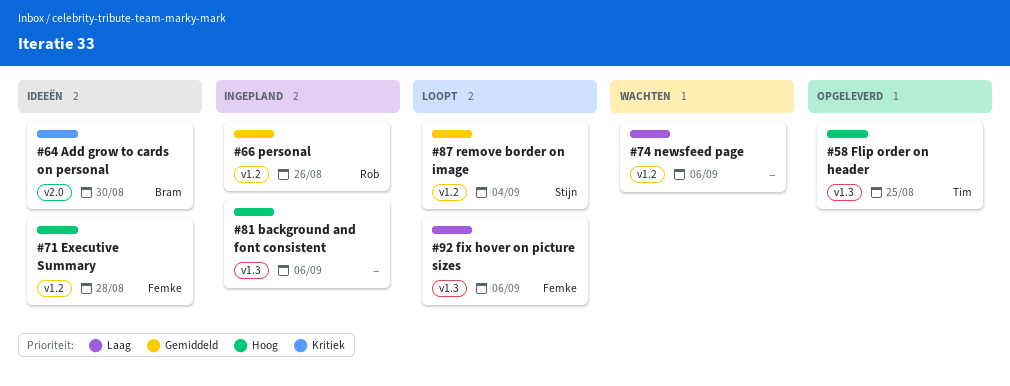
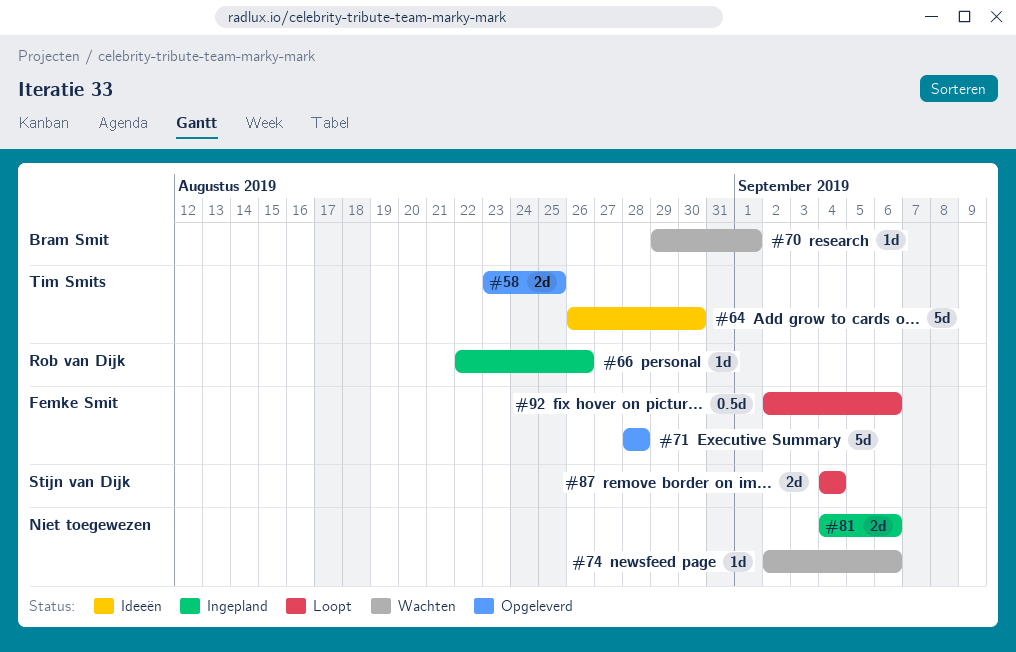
#64, owner: Bram Smit -> Tim Smits
#70: none -> present
#71, status: Ideeën -> Opgeleverd

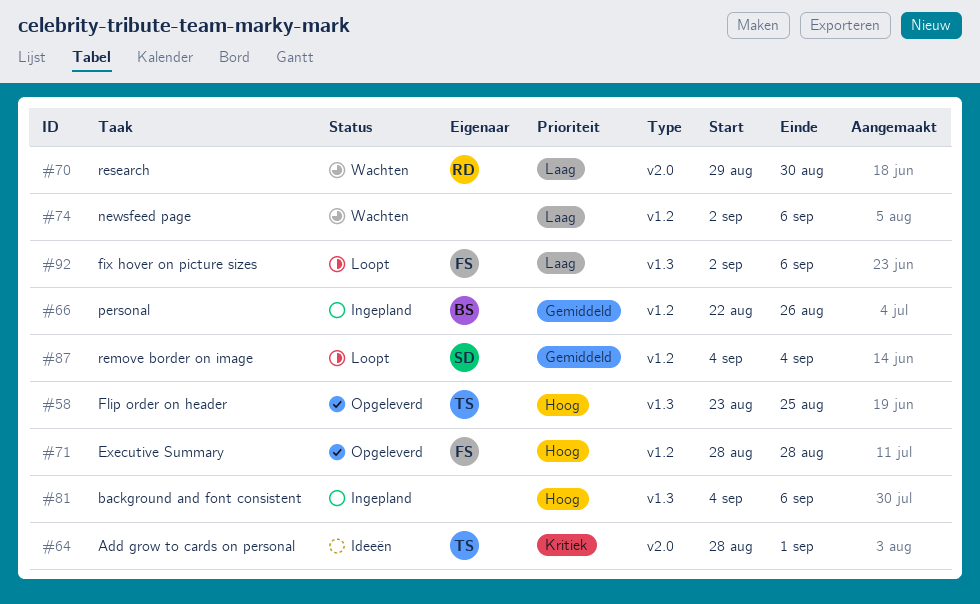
#64, start: Aug 26 -> Aug 28
#64, due: Aug 30 -> Sep 1
#66, owner: Rob van Dijk -> Bram Smit
#70, owner: Bram Smit -> Rob van Dijk
#70, due: Sep 1 -> Aug 30

